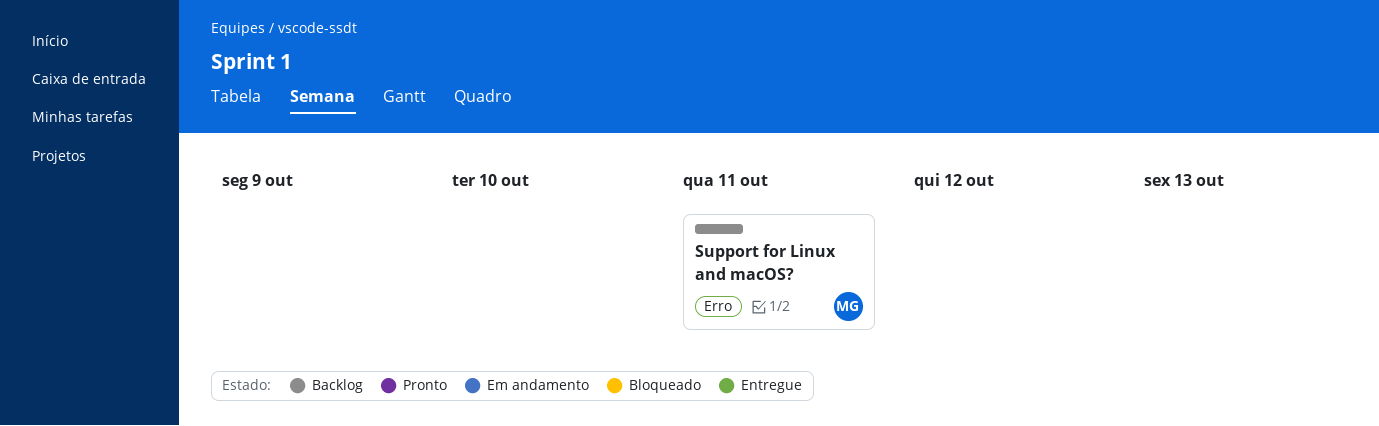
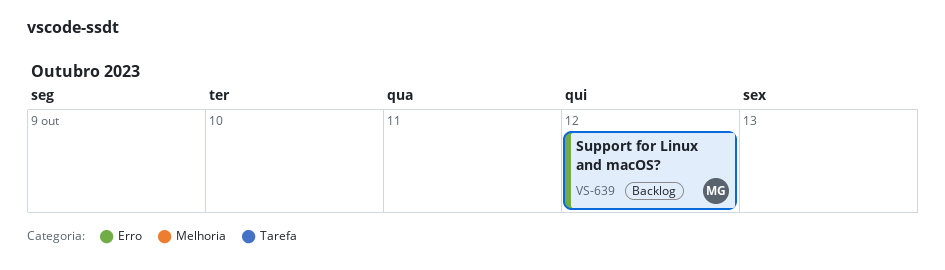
Support for Linux and macOS?, due: Oct 11 -> Oct 12

